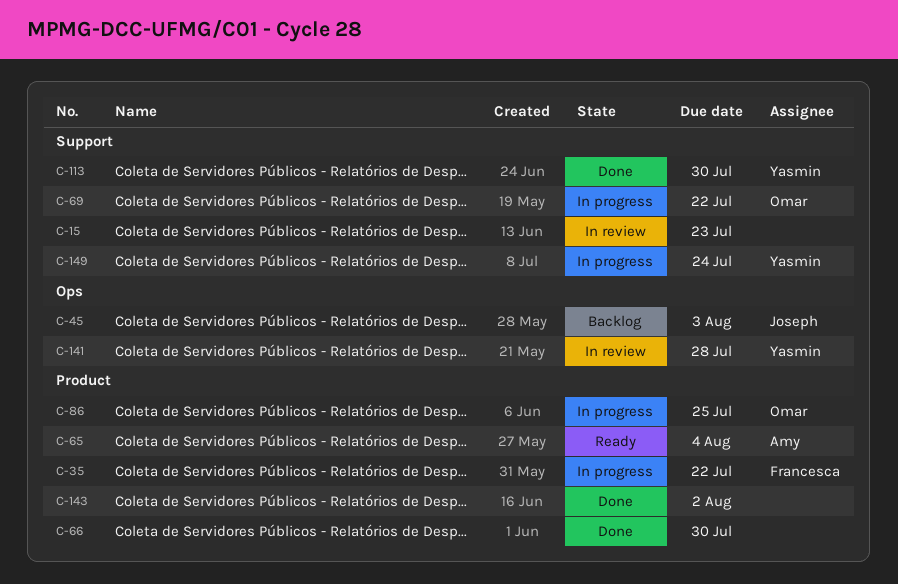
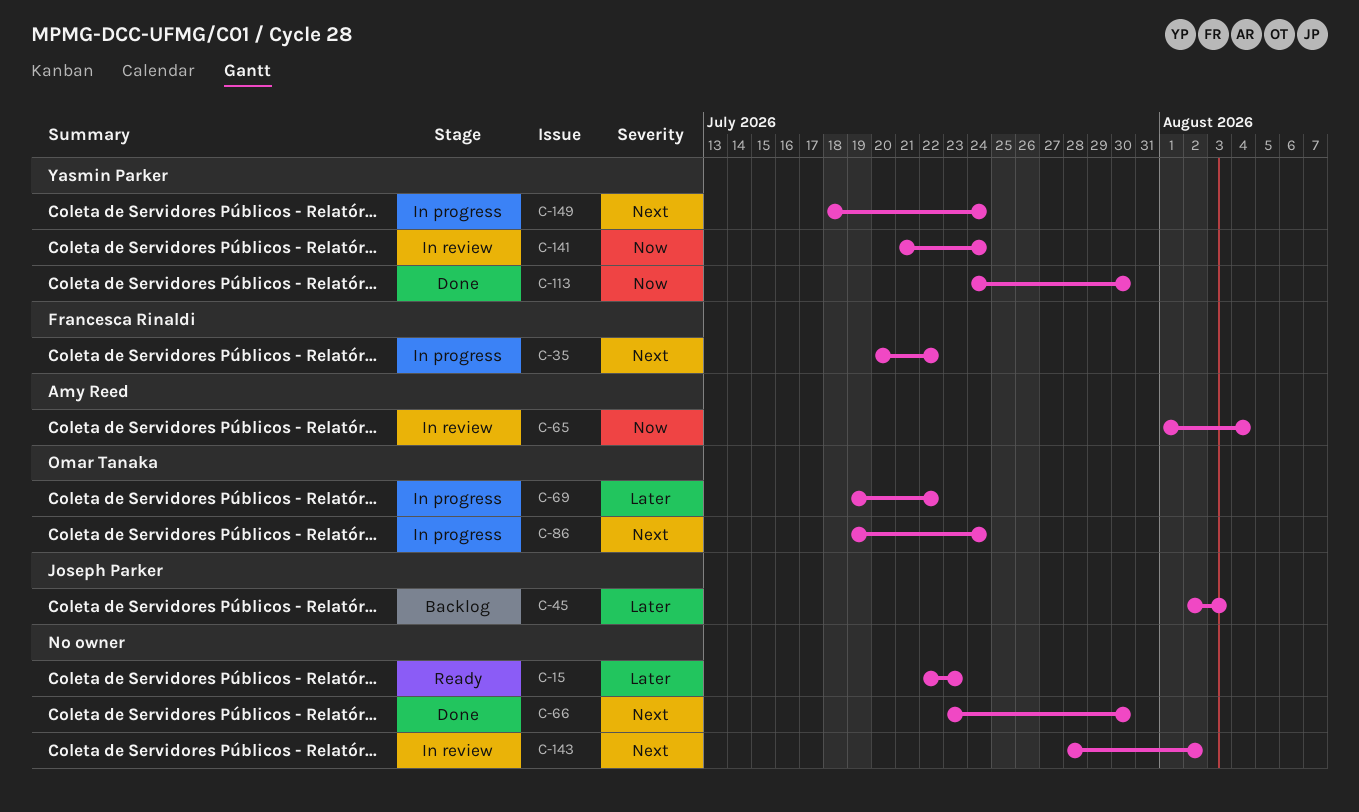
C-15, status: In review -> Ready
C-65, status: Ready -> In review
C-86, due: Jul 25 -> Jul 24
C-141, due: Jul 28 -> Jul 24
C-143, status: Done -> In review

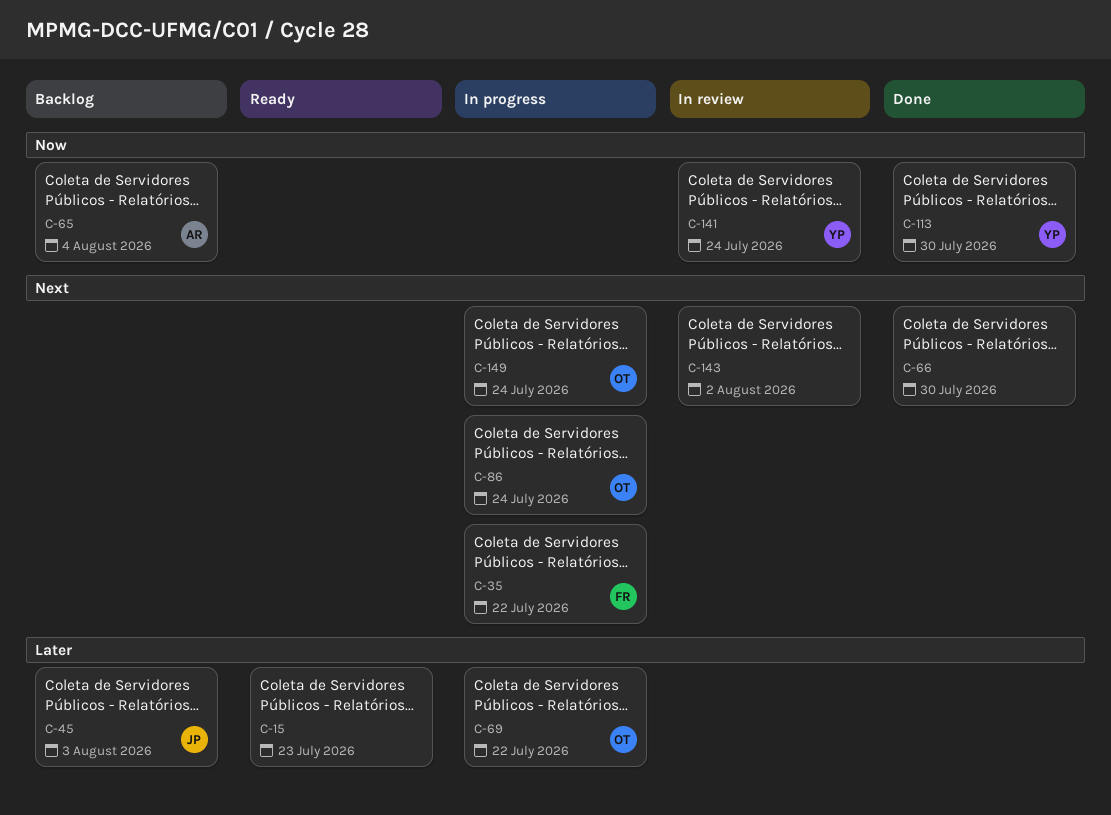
C-65, status: In review -> Backlog
C-149, owner: Yasmin Parker -> Omar Tanaka

